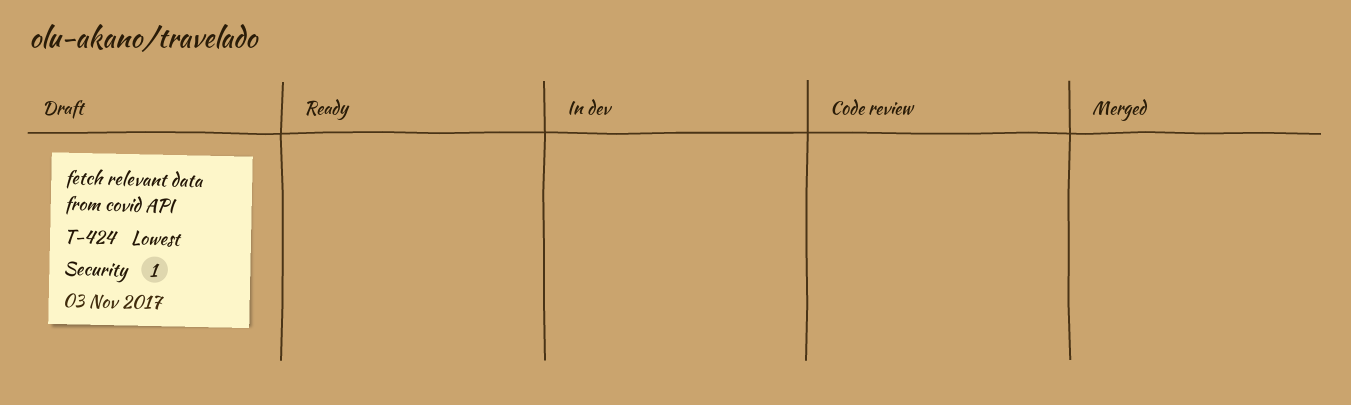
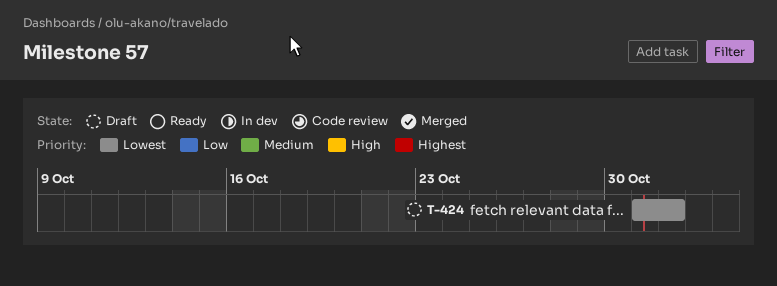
T-424, due: Nov 3 -> Nov 1

